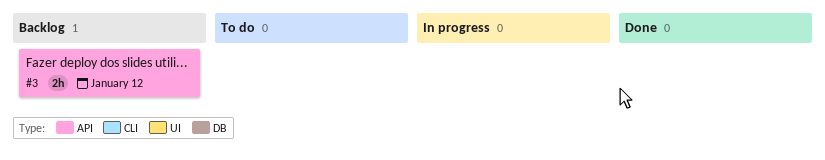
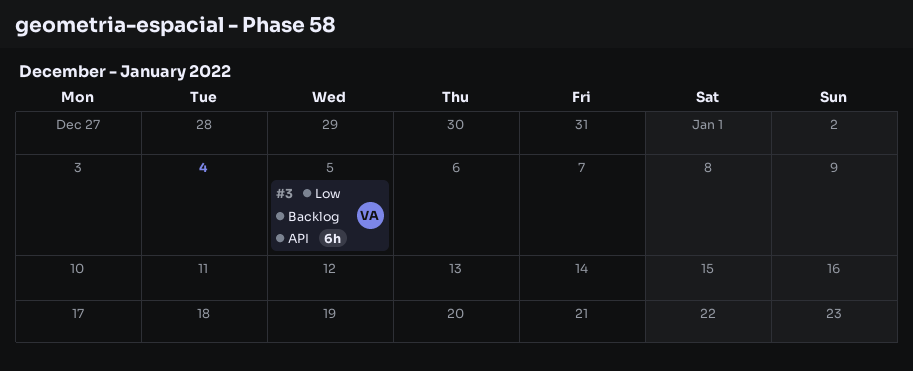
#3, estimate: 2h -> 6h
#3, due: Jan 12 -> Jan 5

